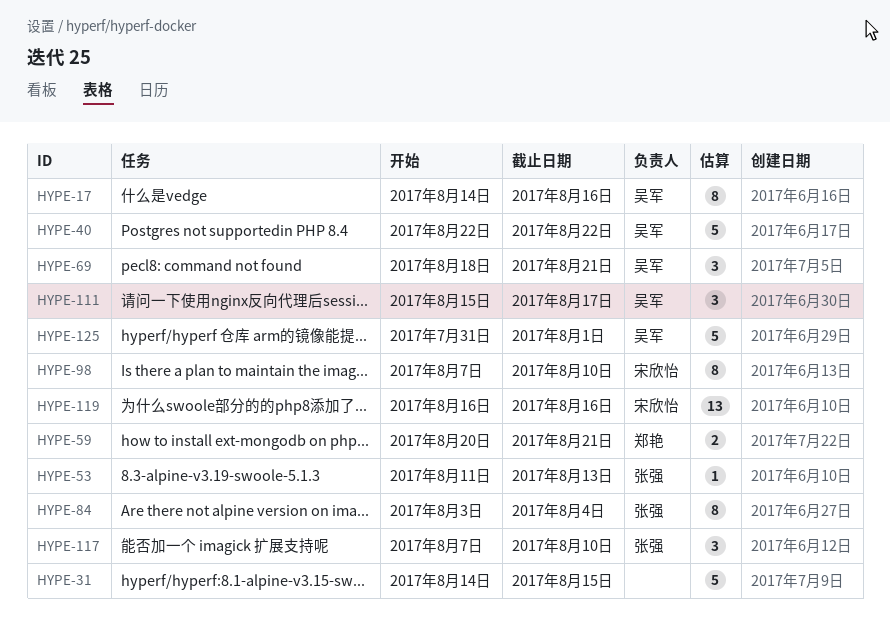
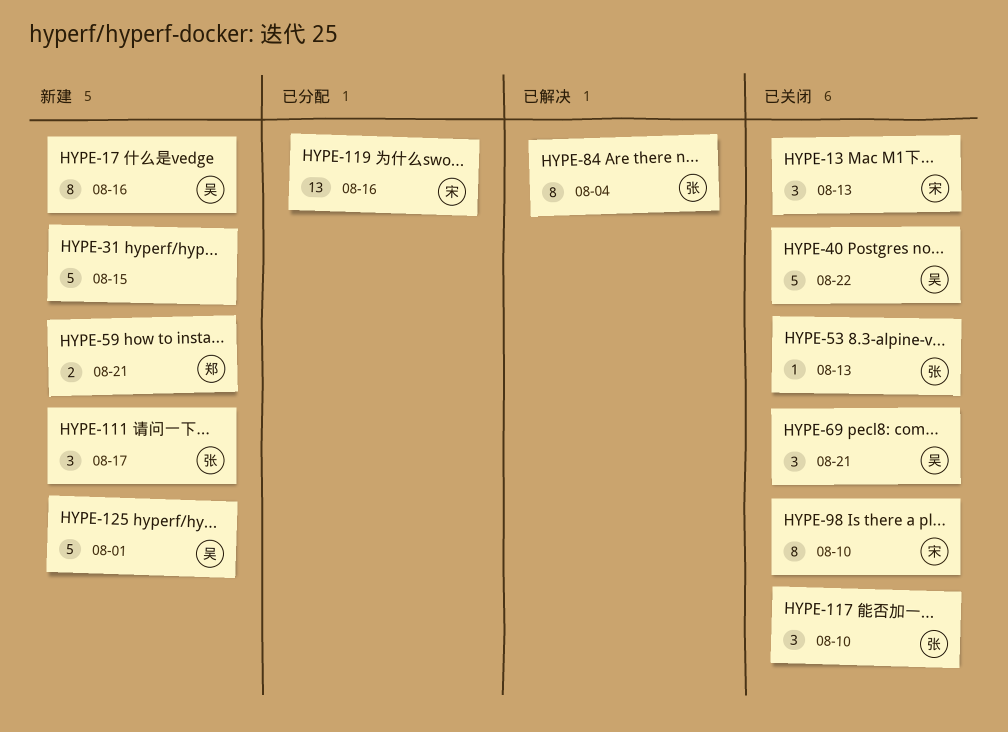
HYPE-13: none -> present
HYPE-111, owner: 吴军 -> 张强

